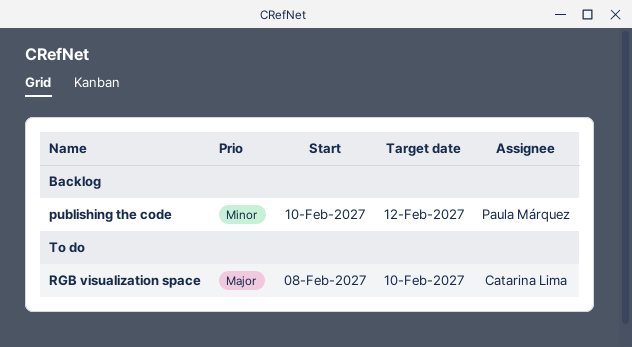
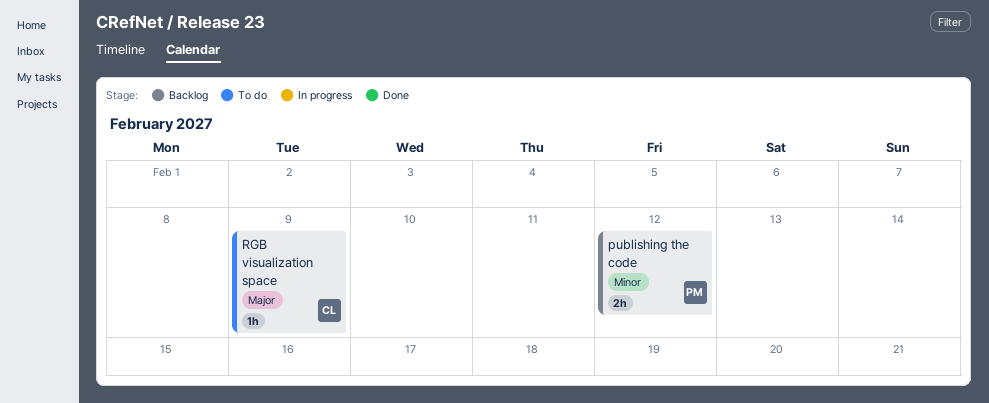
RGB visualization space, due: Feb 10 -> Feb 9

